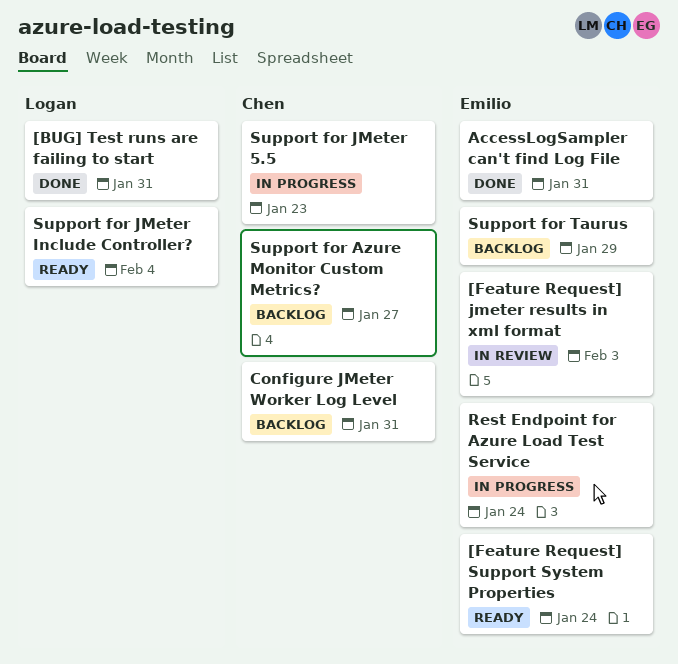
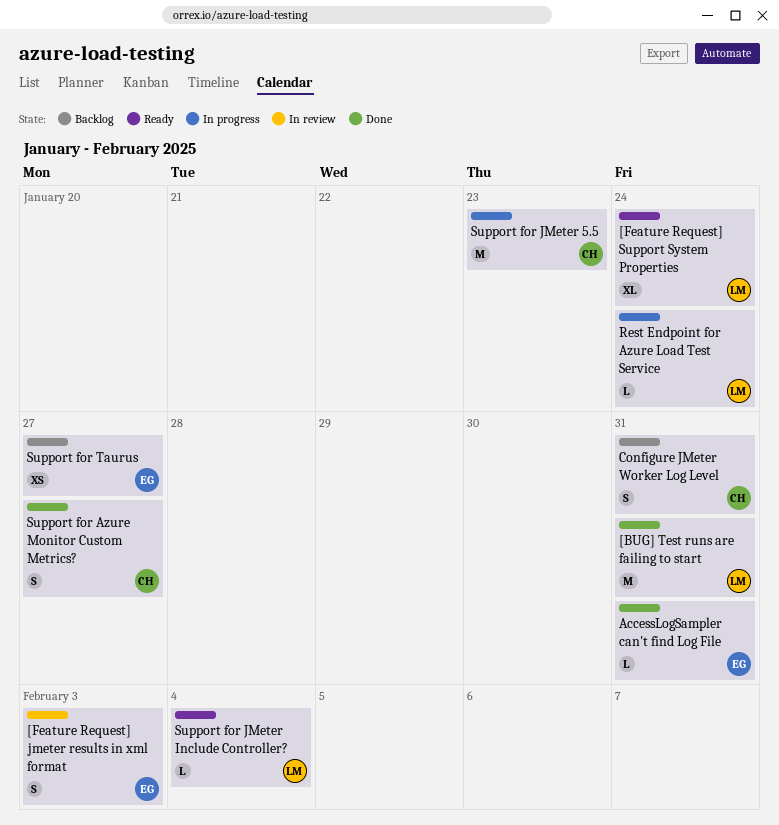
[Feature Request] Support System Properties, owner: Emilio -> Logan
Rest Endpoint for Azure Load Test Service, owner: Emilio -> Logan
Support for Azure Monitor Custom Metrics?, status: Backlog -> Done
Support for Taurus, due: Jan 29 -> Jan 27

